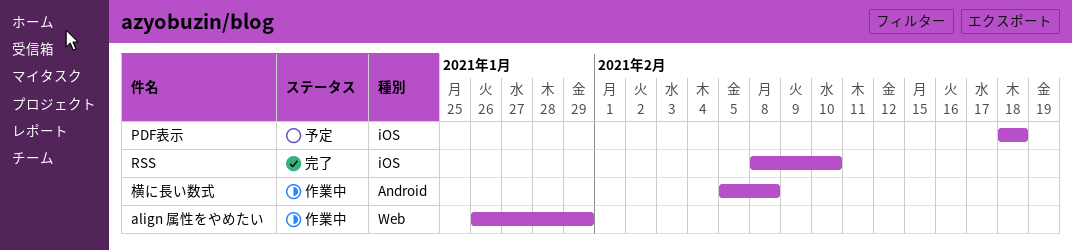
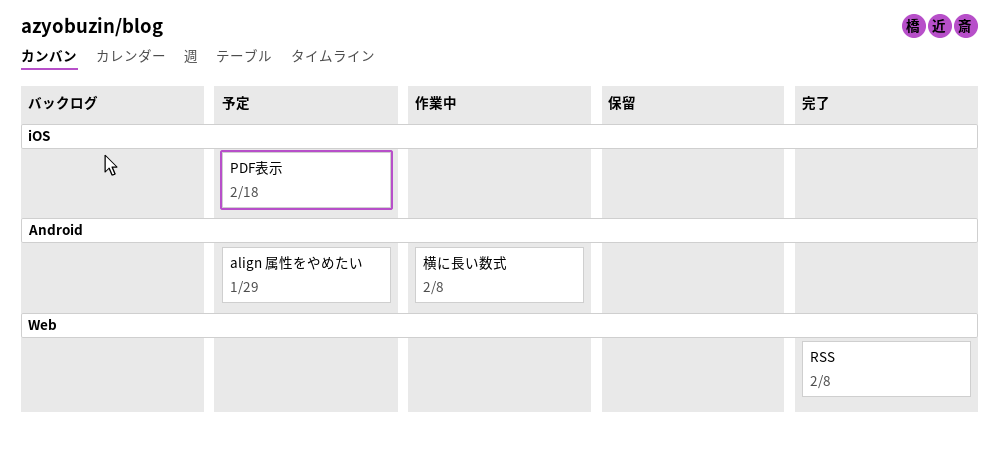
align 属性をやめたい, status: 作業中 -> 予定
align 属性をやめたい, label: Web -> Android
RSS, label: iOS -> Web
RSS, due: Feb 10 -> Feb 8

